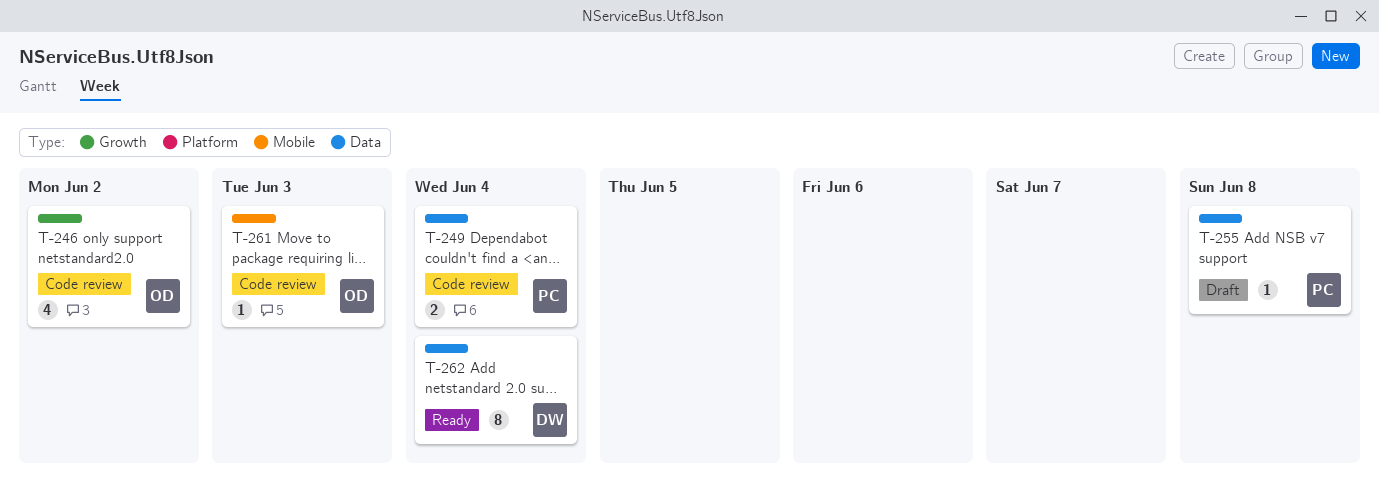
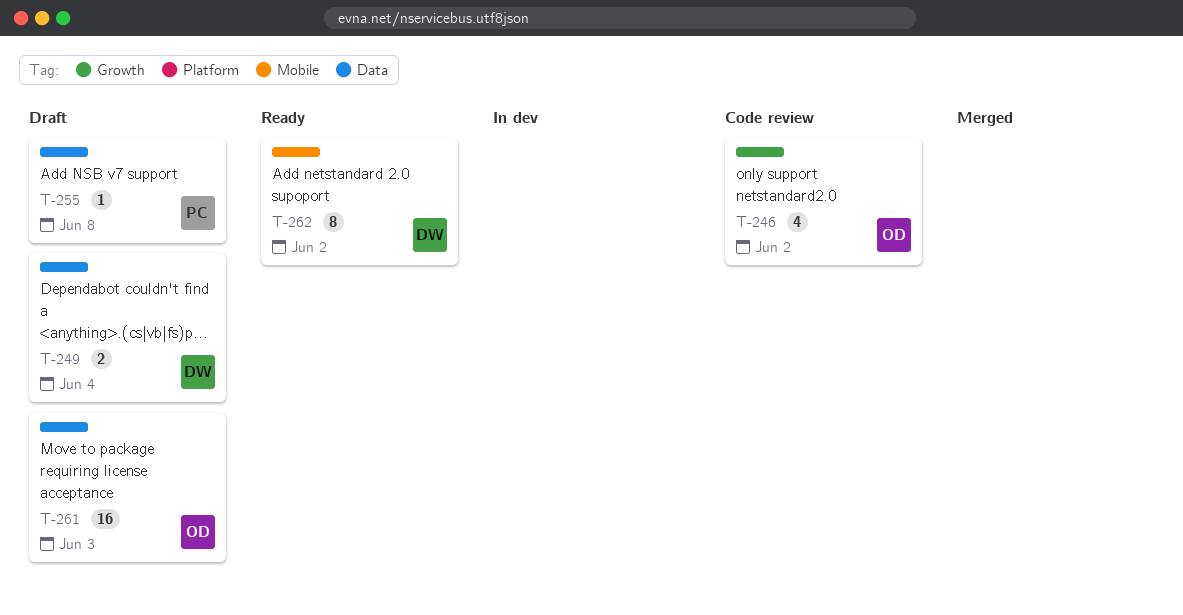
T-249, status: Code review -> Draft
T-249, owner: PC -> DW
T-261, status: Code review -> Draft
T-261, label: Mobile -> Data
T-261, estimate: 1 -> 16
T-262, label: Data -> Mobile
T-262, due: Jun 4 -> Jun 2

